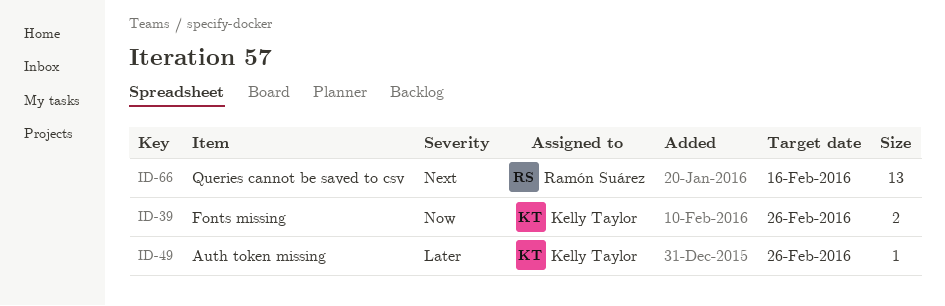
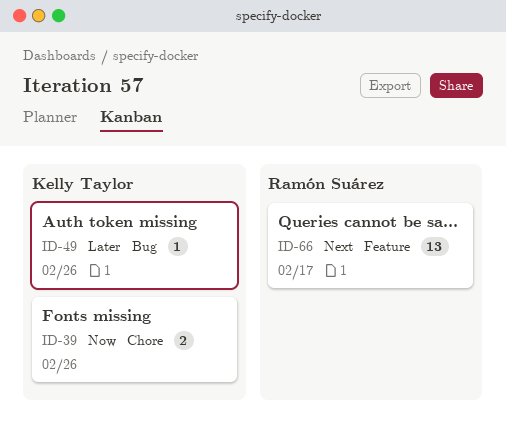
ID-66, due: Feb 16 -> Feb 17

